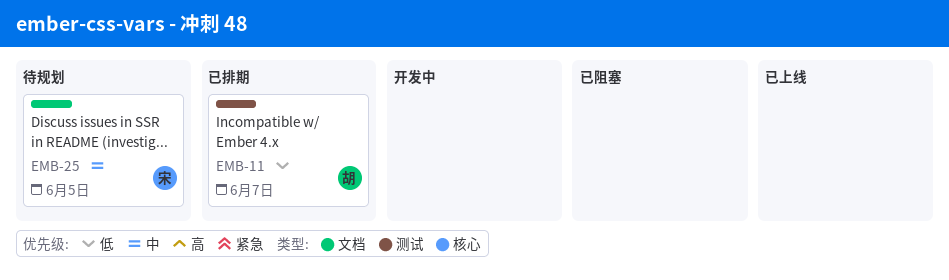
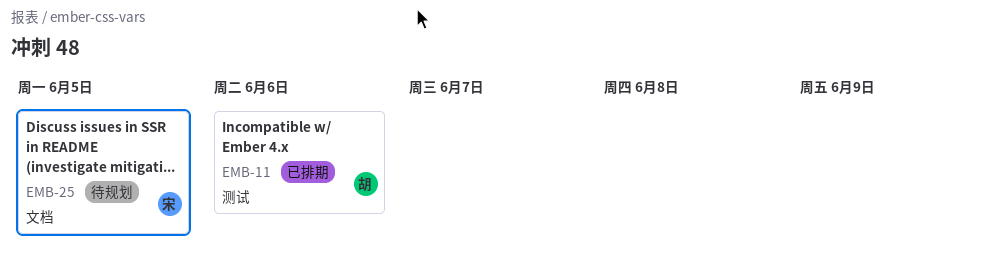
EMB-11, due: Jun 7 -> Jun 6

